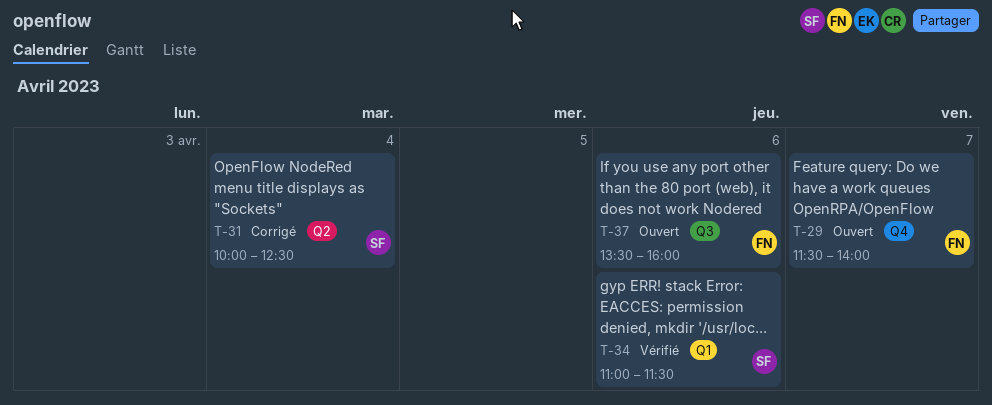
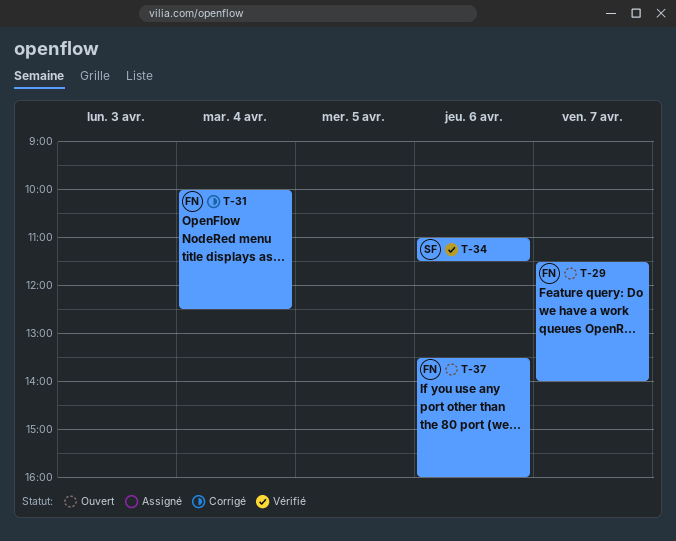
T-31, owner: SF -> FN

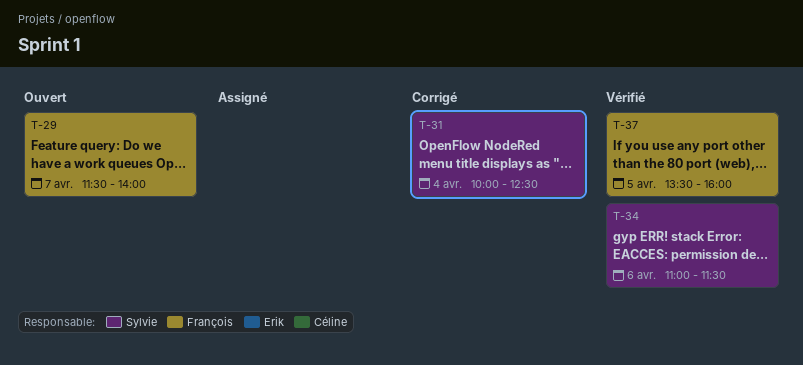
T-31, owner: François -> Sylvie
T-37, status: Ouvert -> Vérifié
T-37, day: Apr 6 -> Apr 5

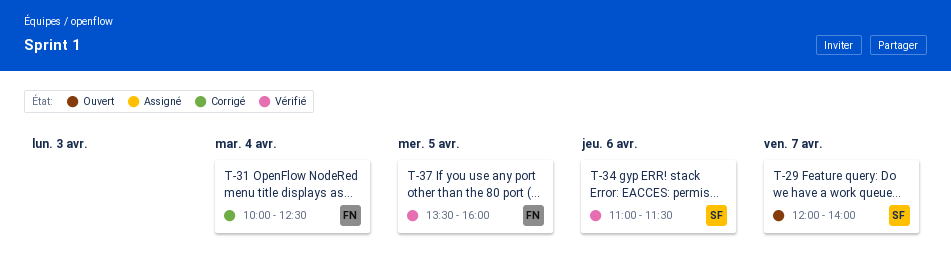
T-29, owner: François -> Sylvie
T-29, begins: 11:30 -> 12:00
T-31, owner: Sylvie -> François

